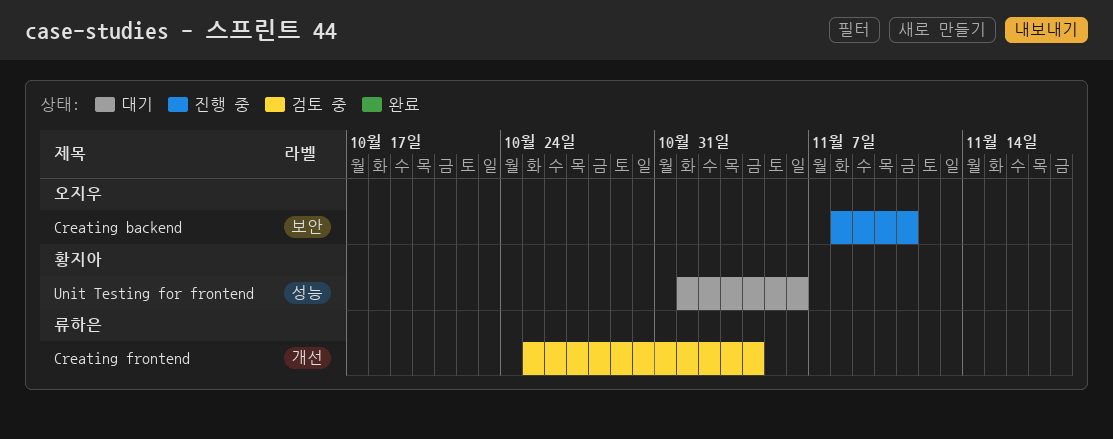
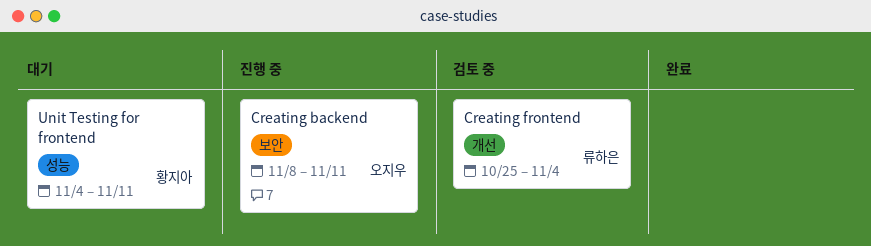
Unit Testing for frontend, start: Nov 1 -> Nov 4
Unit Testing for frontend, due: Nov 6 -> Nov 11

